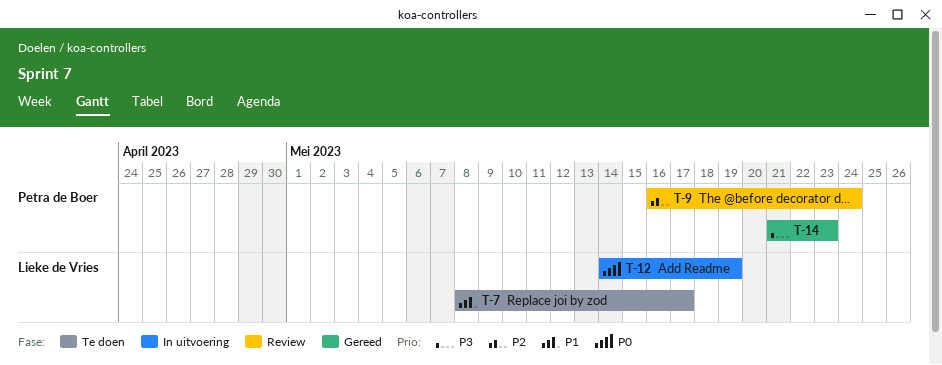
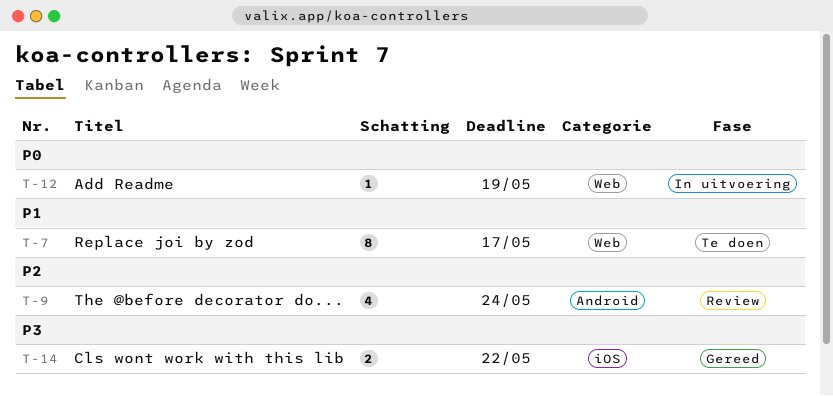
T-14, due: May 23 -> May 22

